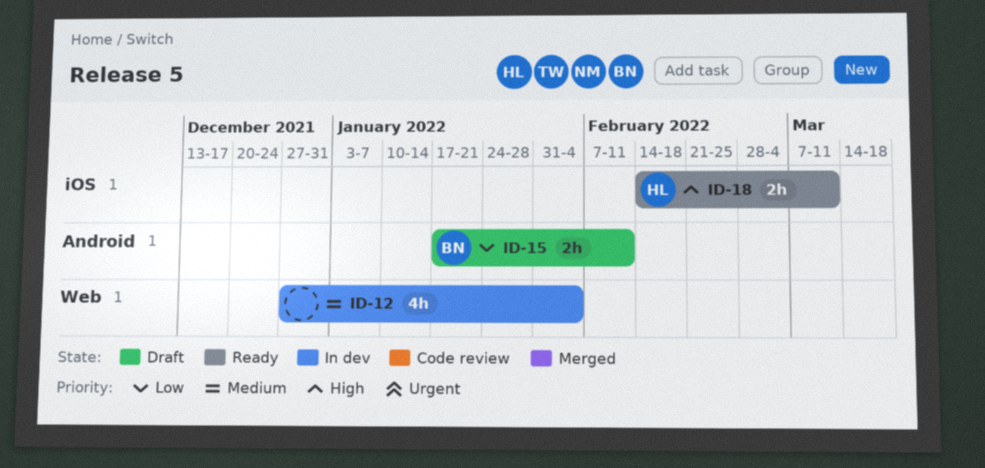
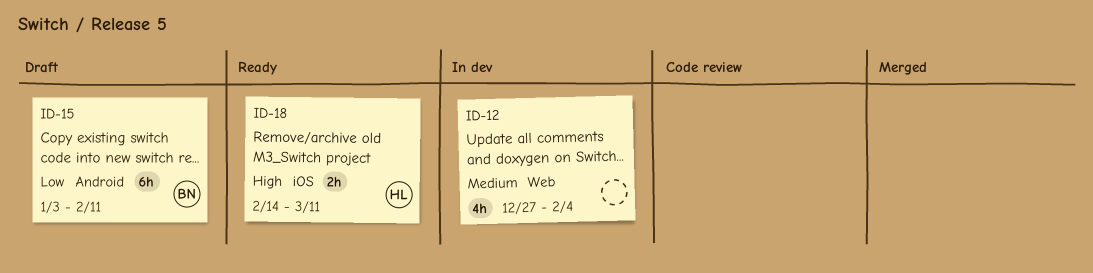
ID-15, estimate: 2h -> 6h
ID-15, start: Jan 17 -> Jan 3

